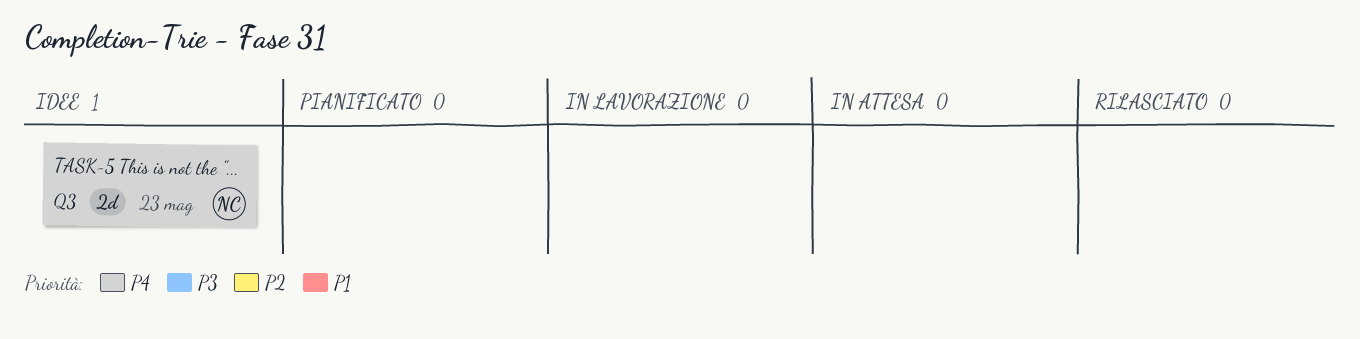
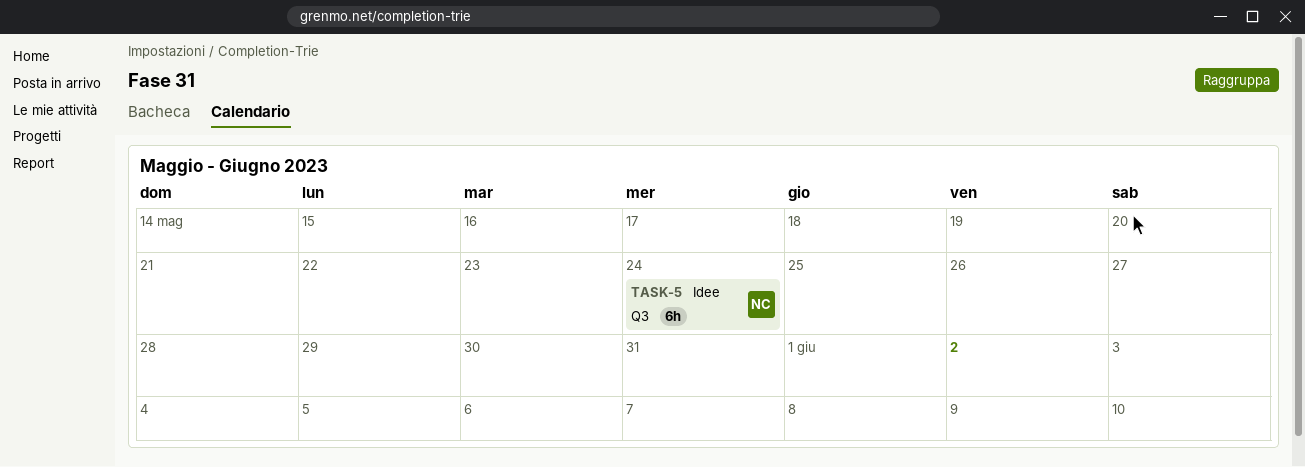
TASK-5, estimate: 2d -> 6h
TASK-5, due: May 23 -> May 24

